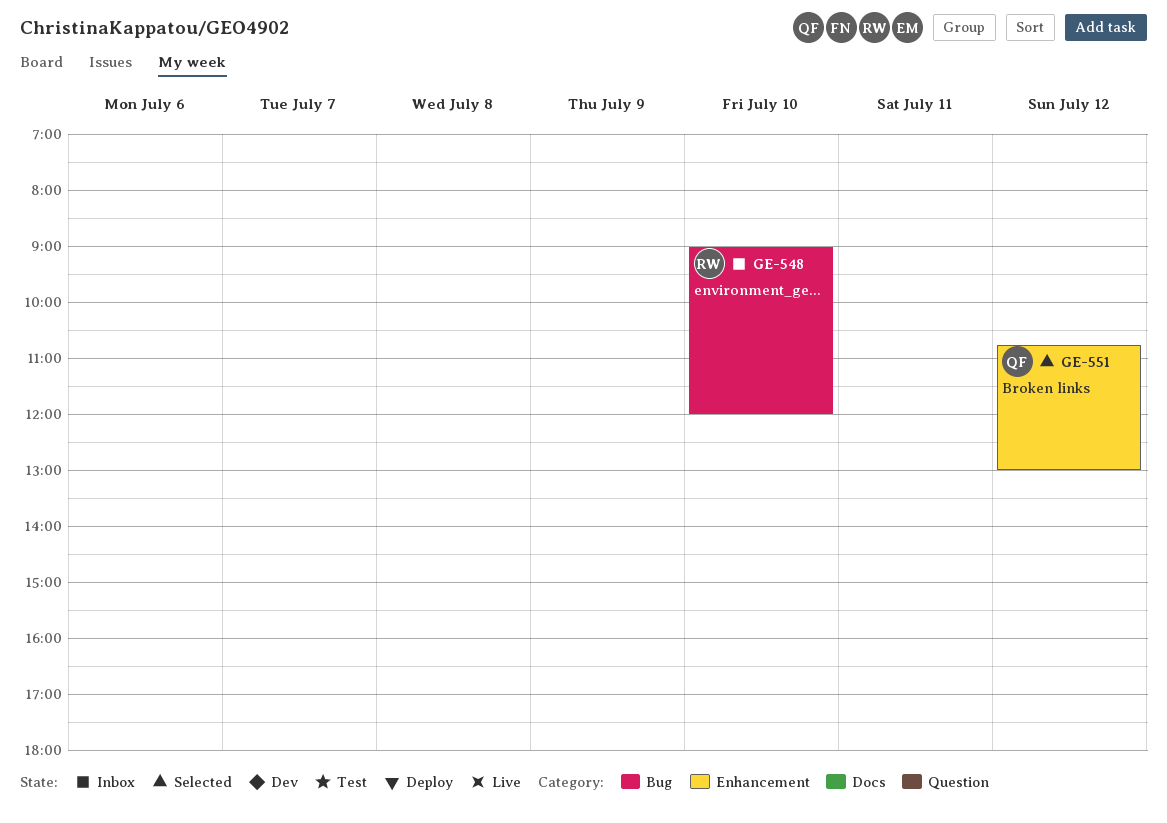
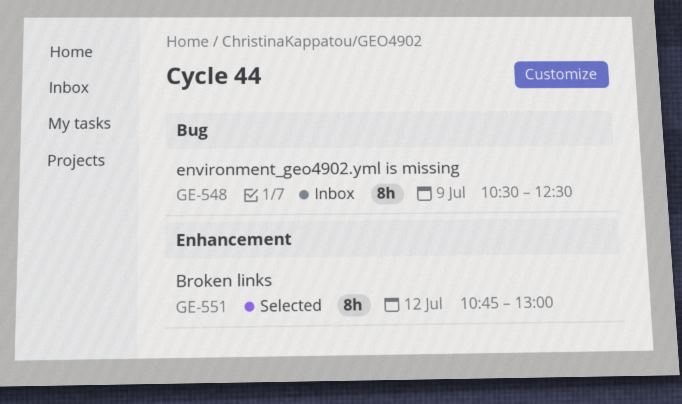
GE-548, day: Jul 10 -> Jul 9
GE-548, begins: 09:00 -> 10:30
GE-548, ends: 12:00 -> 12:30

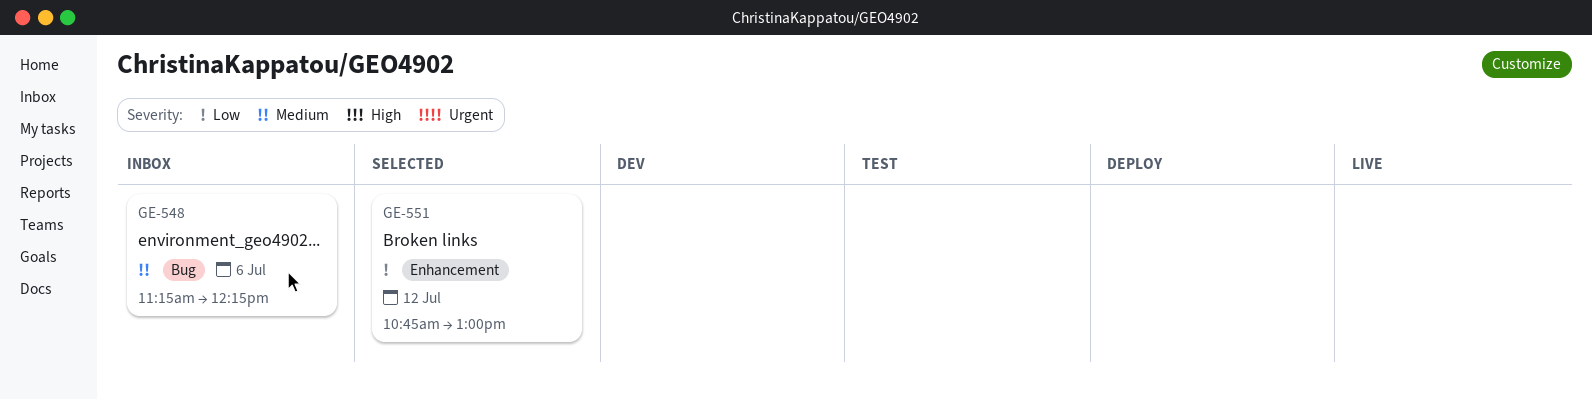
GE-548, day: Jul 9 -> Jul 6
GE-548, begins: 10:30 -> 11:15
GE-548, ends: 12:30 -> 12:15

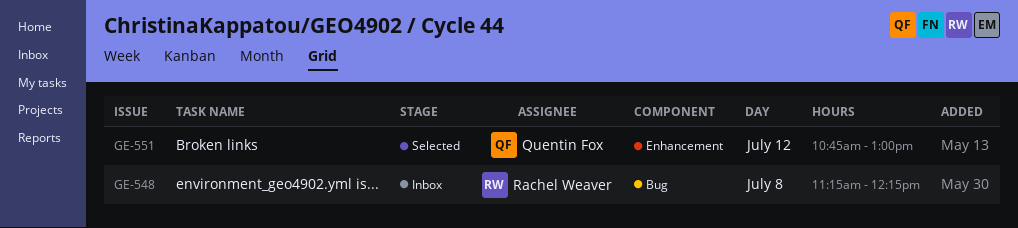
GE-548, day: Jul 6 -> Jul 8

